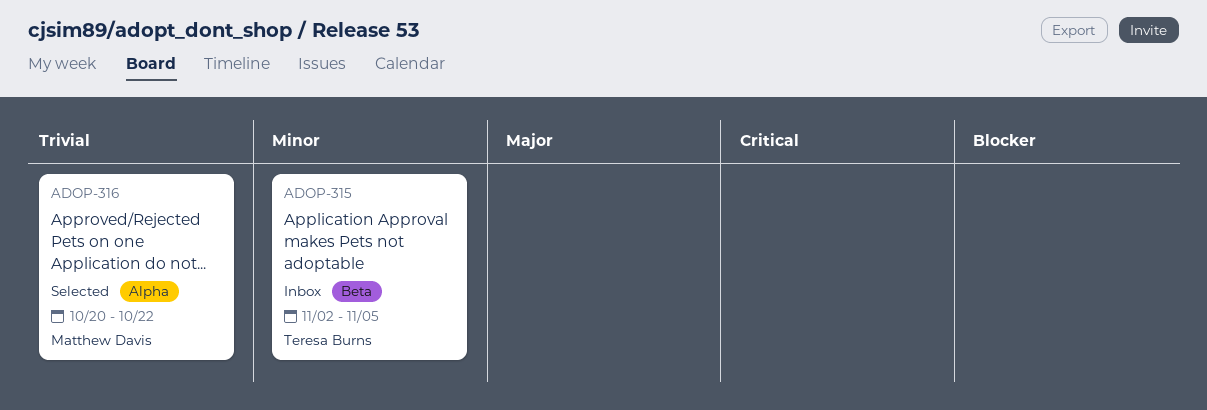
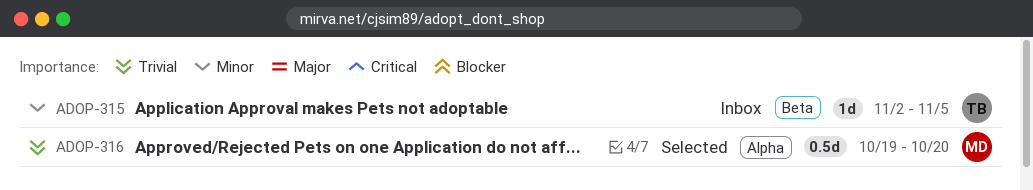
ADOP-316, start: Oct 20 -> Oct 19
ADOP-316, due: Oct 22 -> Oct 20

